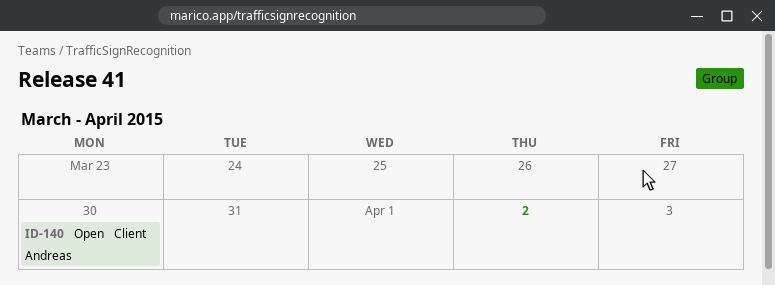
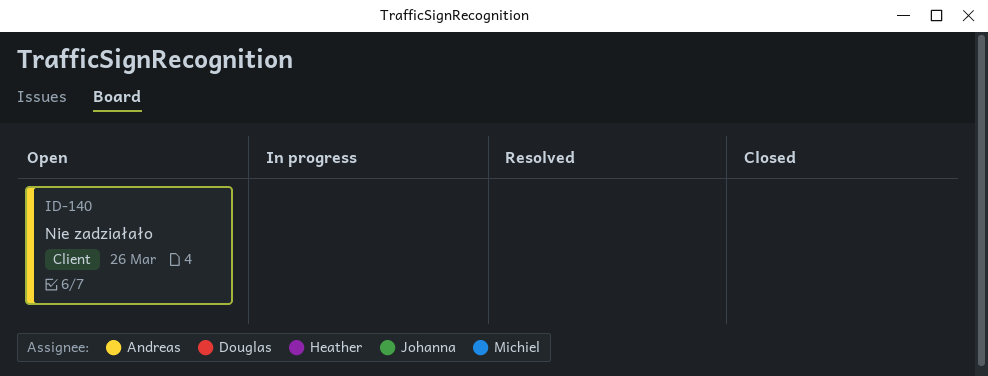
ID-140, due: Mar 30 -> Mar 26

